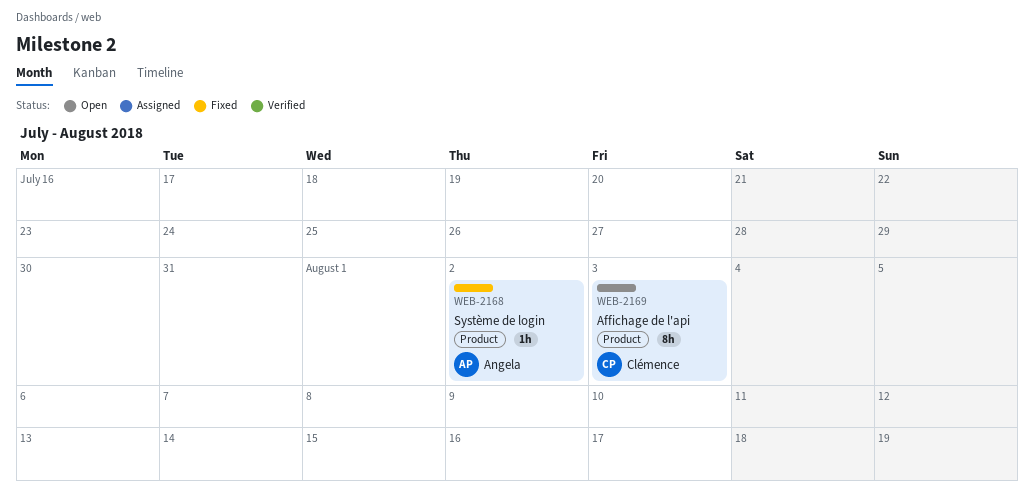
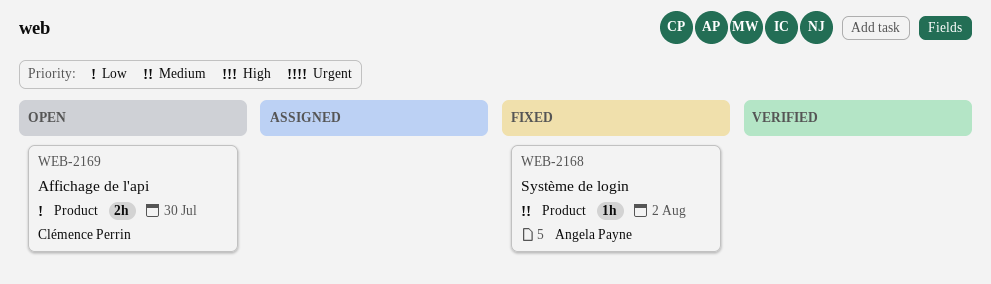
WEB-2169, estimate: 8h -> 2h
WEB-2169, due: Aug 3 -> Jul 30

